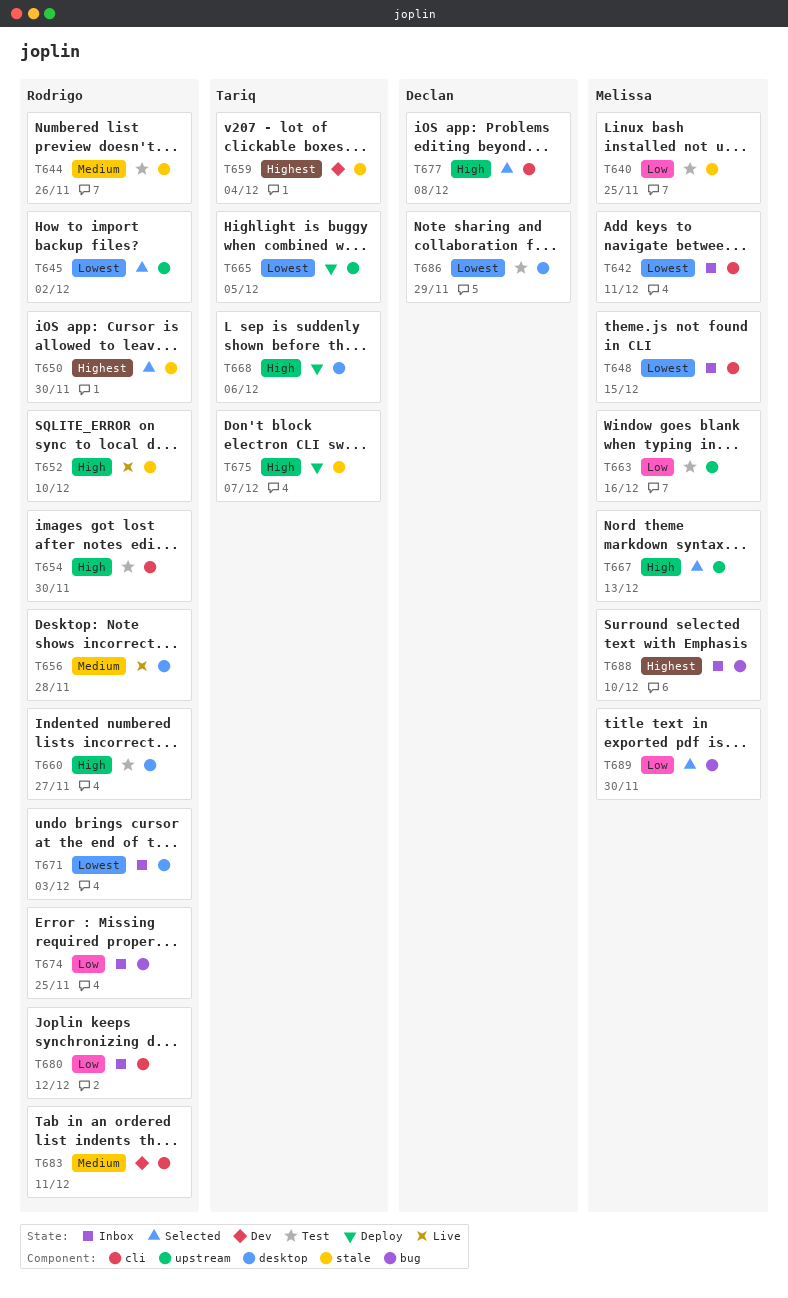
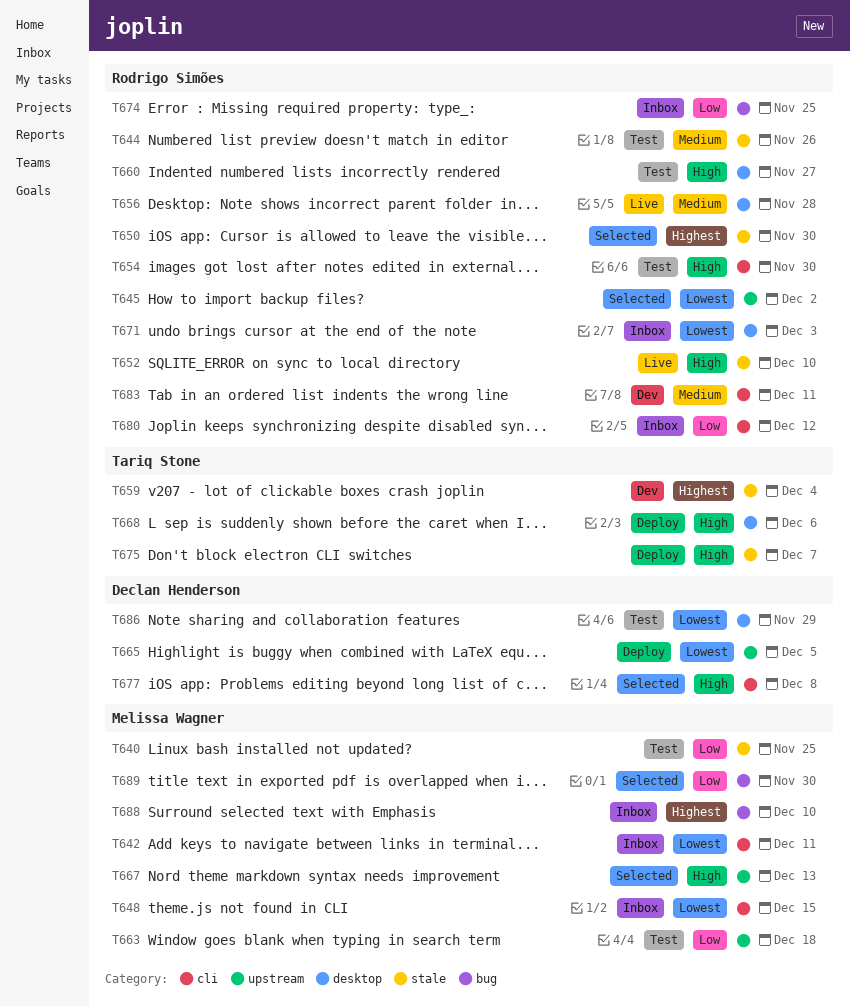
T663, due: Dec 16 -> Dec 18
T665, owner: Tariq Stone -> Declan Henderson

